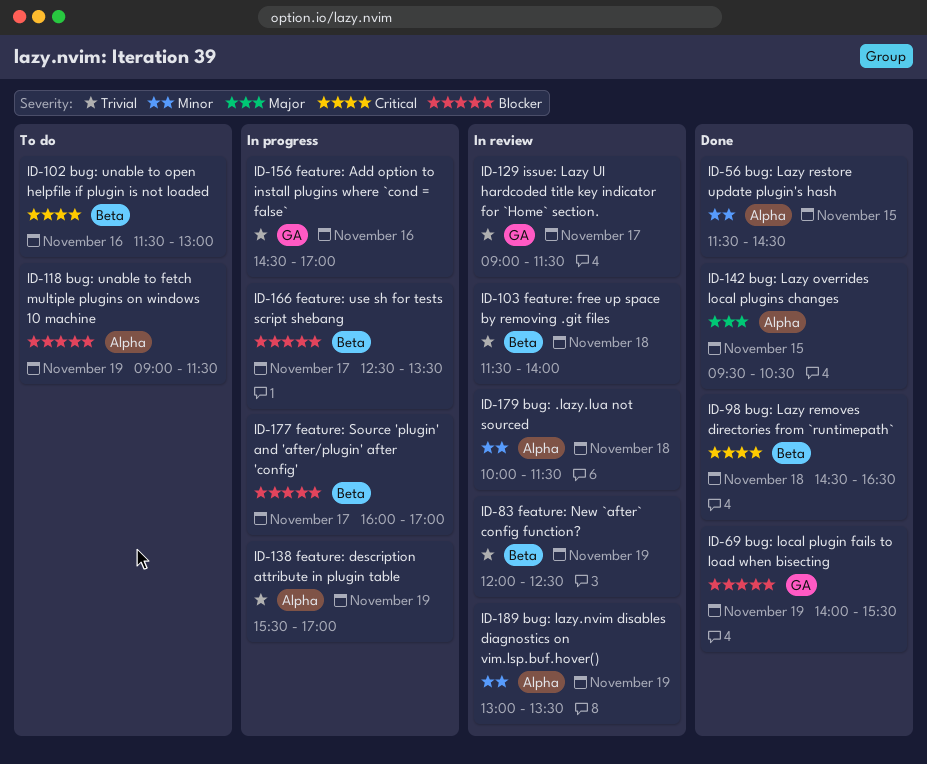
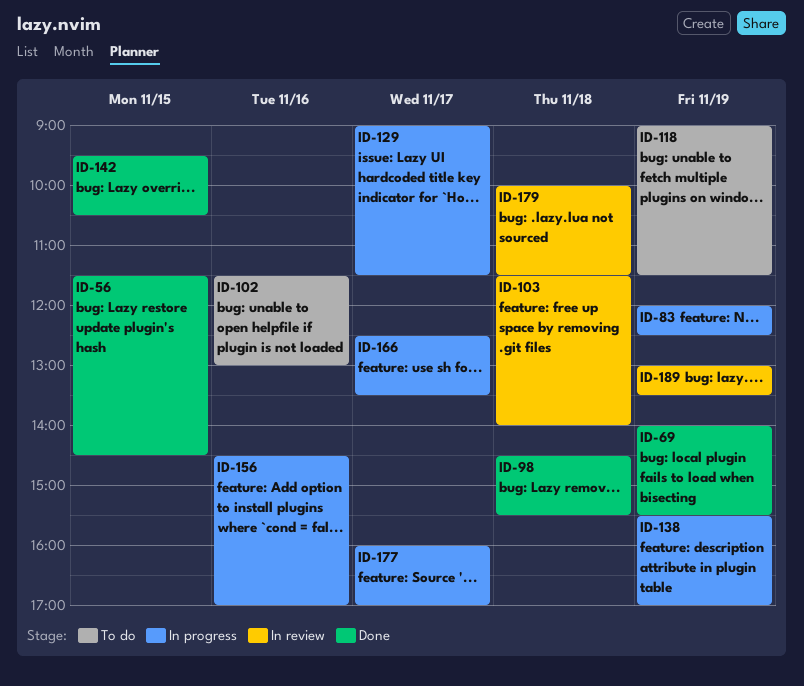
ID-83, status: In review -> In progress
ID-98, ends: 16:30 -> 15:30
ID-129, status: In review -> In progress

